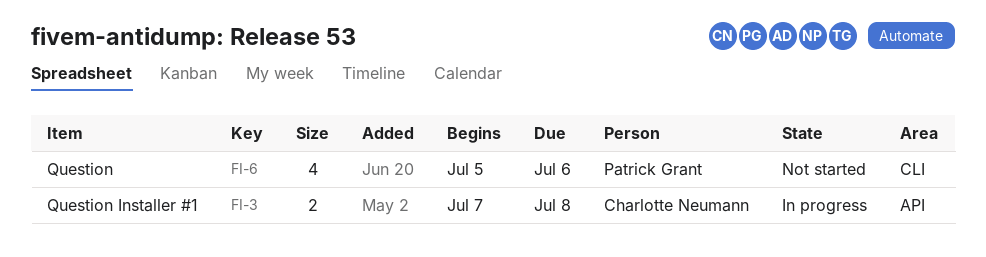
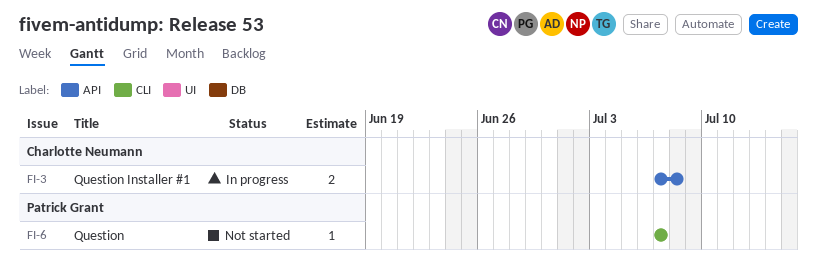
FI-6, estimate: 4 -> 1
FI-6, start: Jul 5 -> Jul 7
FI-6, due: Jul 6 -> Jul 7

